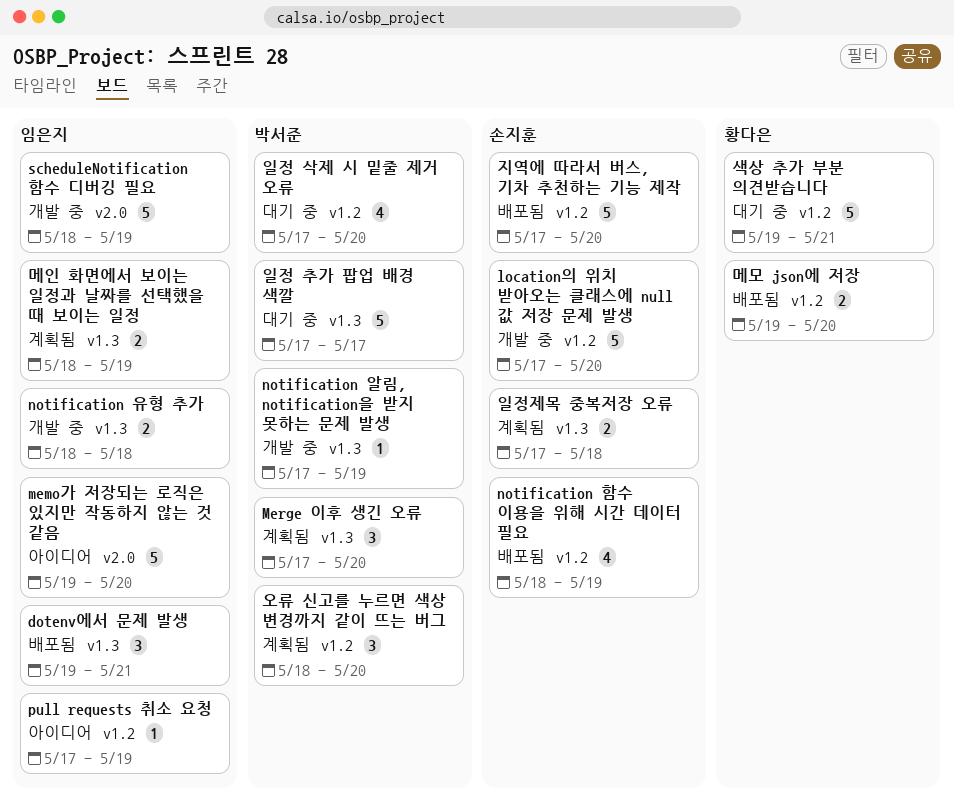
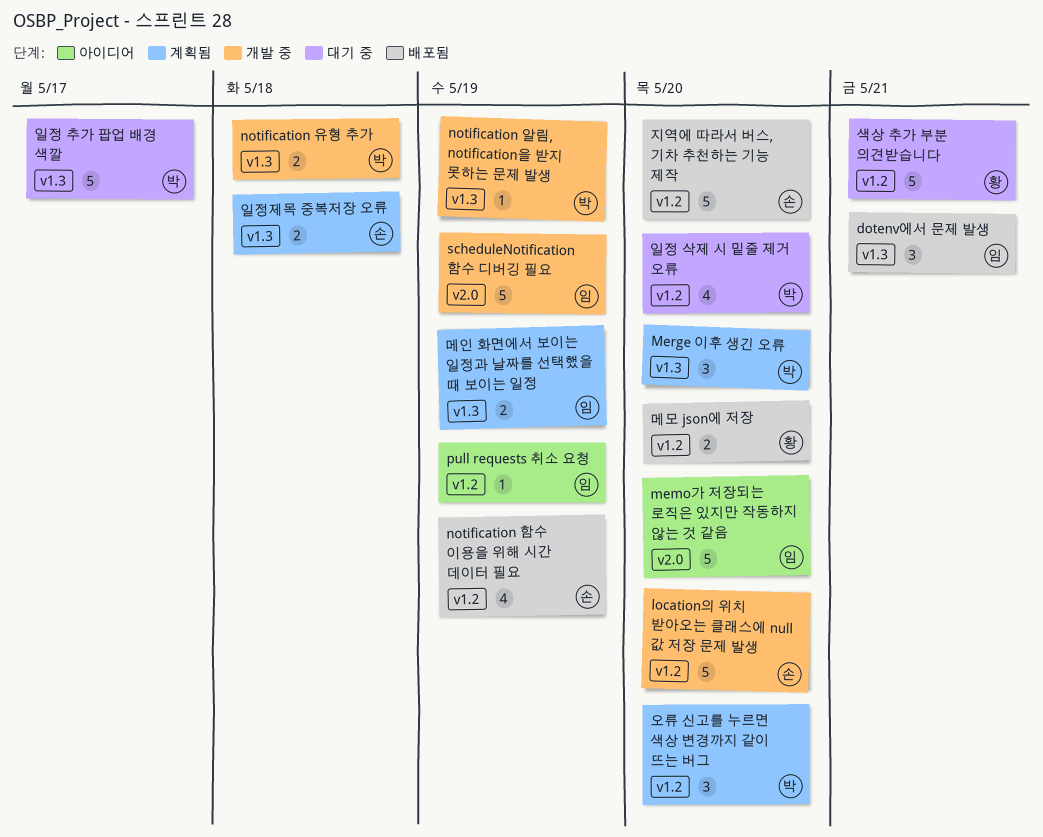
notification 유형 추가, owner: 임은지 -> 박서준

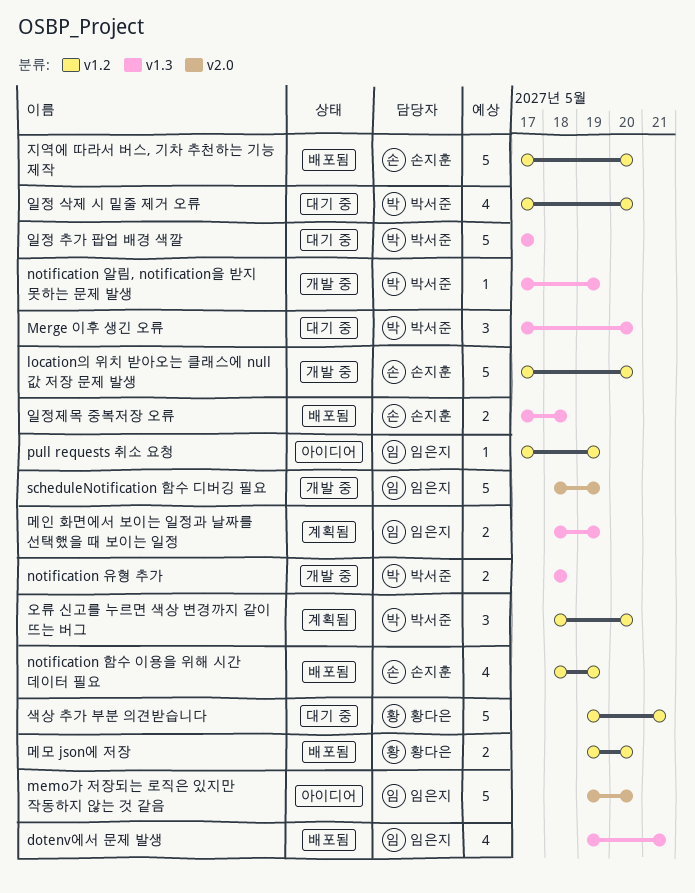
dotenv에서 문제 발생, estimate: 3 -> 4
Merge 이후 생긴 오류, status: 계획됨 -> 대기 중
일정제목 중복저장 오류, status: 계획됨 -> 배포됨

